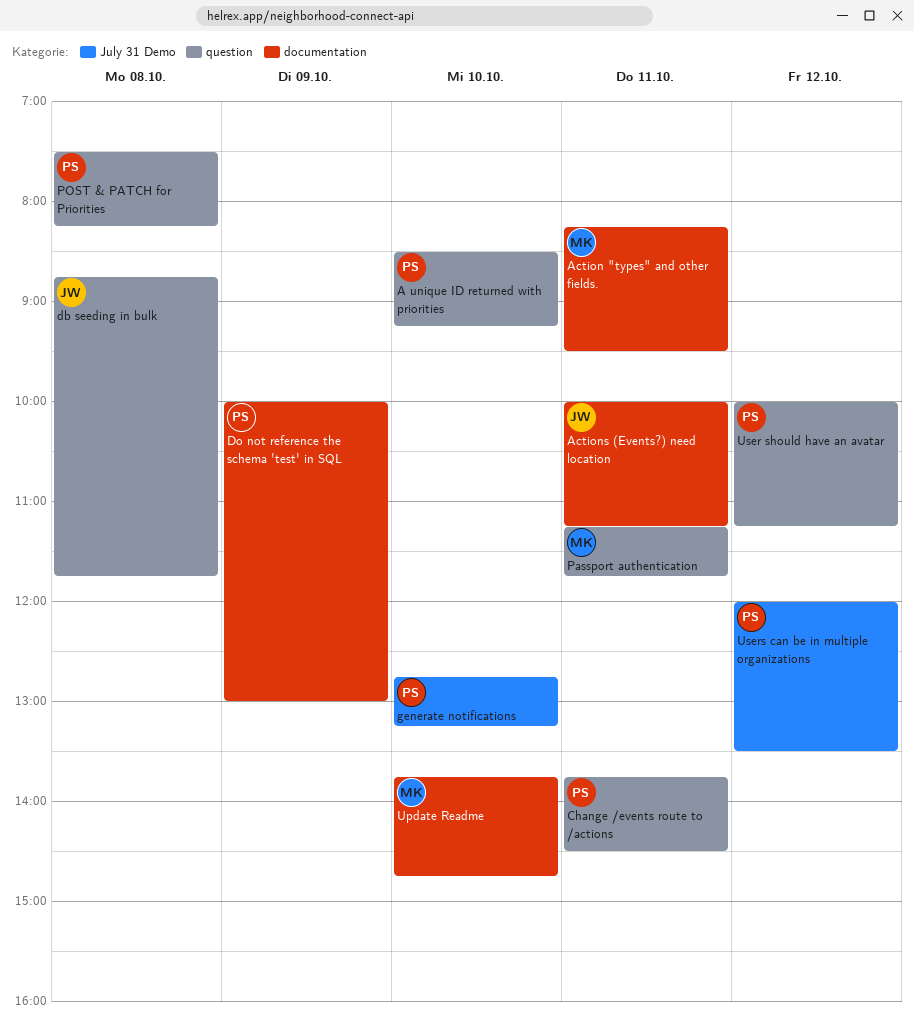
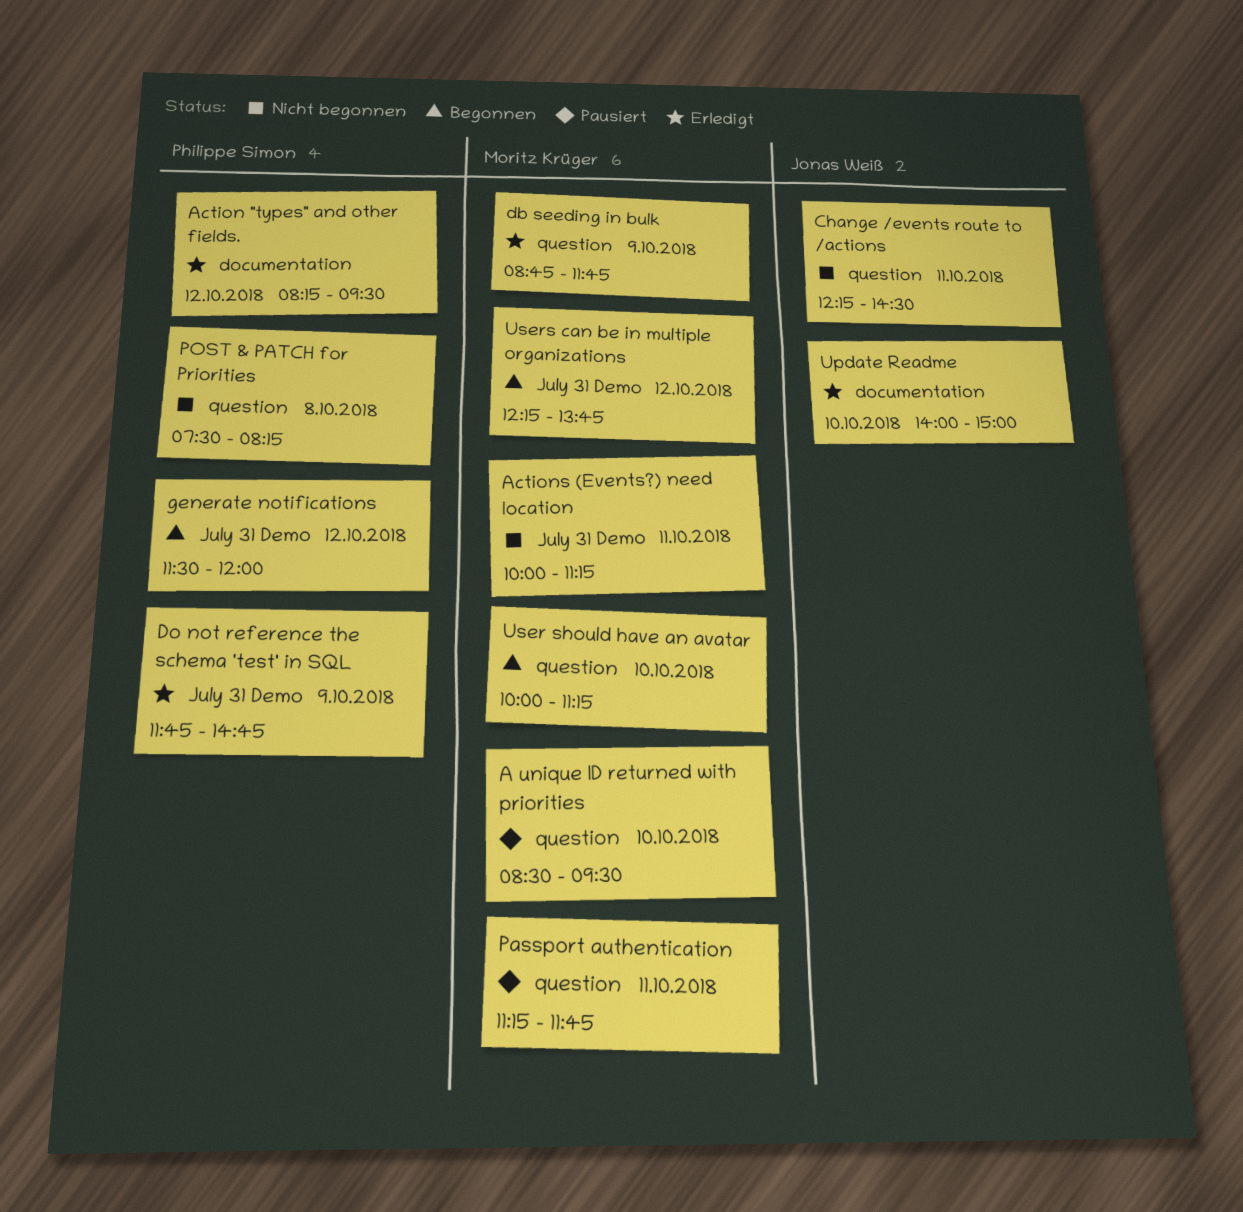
A unique ID returned with priorities, owner: Philippe Simon -> Moritz Krüger
A unique ID returned with priorities, ends: 09:15 -> 09:30
Action "types" and other fields., owner: Moritz Krüger -> Philippe Simon
Action "types" and other fields., day: Oct 11 -> Oct 12
Actions (Events?) need location, owner: Jonas Weiß -> Moritz Krüger
Actions (Events?) need location, label: documentation -> July 31 Demo
Change /events route to /actions, owner: Philippe Simon -> Jonas Weiß
Change /events route to /actions, begins: 13:45 -> 12:15
db seeding in bulk, owner: Jonas Weiß -> Moritz Krüger
db seeding in bulk, day: Oct 8 -> Oct 9
Do not reference the schema 'test' in SQL, label: documentation -> July 31 Demo
Do not reference the schema 'test' in SQL, begins: 10:00 -> 11:45
Do not reference the schema 'test' in SQL, ends: 13:00 -> 14:45
generate notifications, day: Oct 10 -> Oct 12
generate notifications, begins: 12:45 -> 11:30
generate notifications, ends: 13:15 -> 12:00
Update Readme, owner: Moritz Krüger -> Jonas Weiß
Update Readme, begins: 13:45 -> 14:00
Update Readme, ends: 14:45 -> 15:00
User should have an avatar, owner: Philippe Simon -> Moritz Krüger
User should have an avatar, day: Oct 12 -> Oct 10
Users can be in multiple organizations, owner: Philippe Simon -> Moritz Krüger
Users can be in multiple organizations, begins: 12:00 -> 12:15
Users can be in multiple organizations, ends: 13:30 -> 13:45

